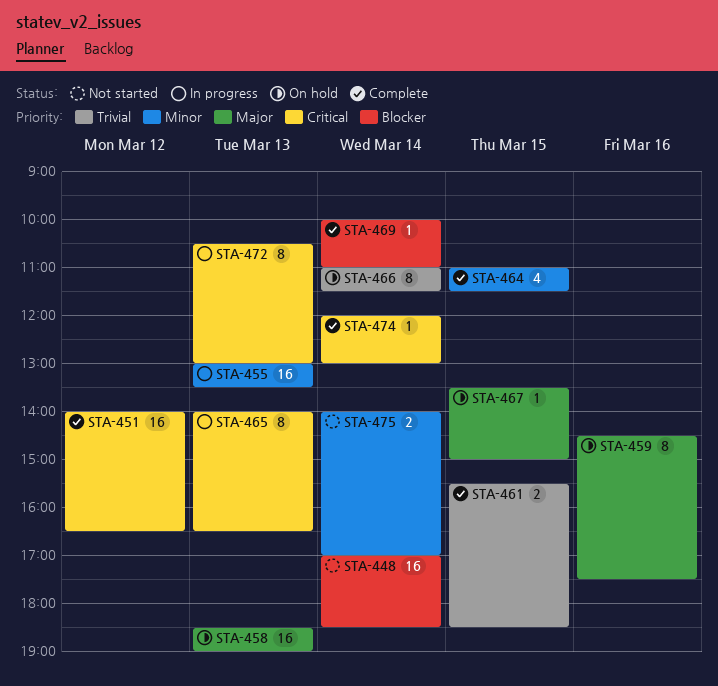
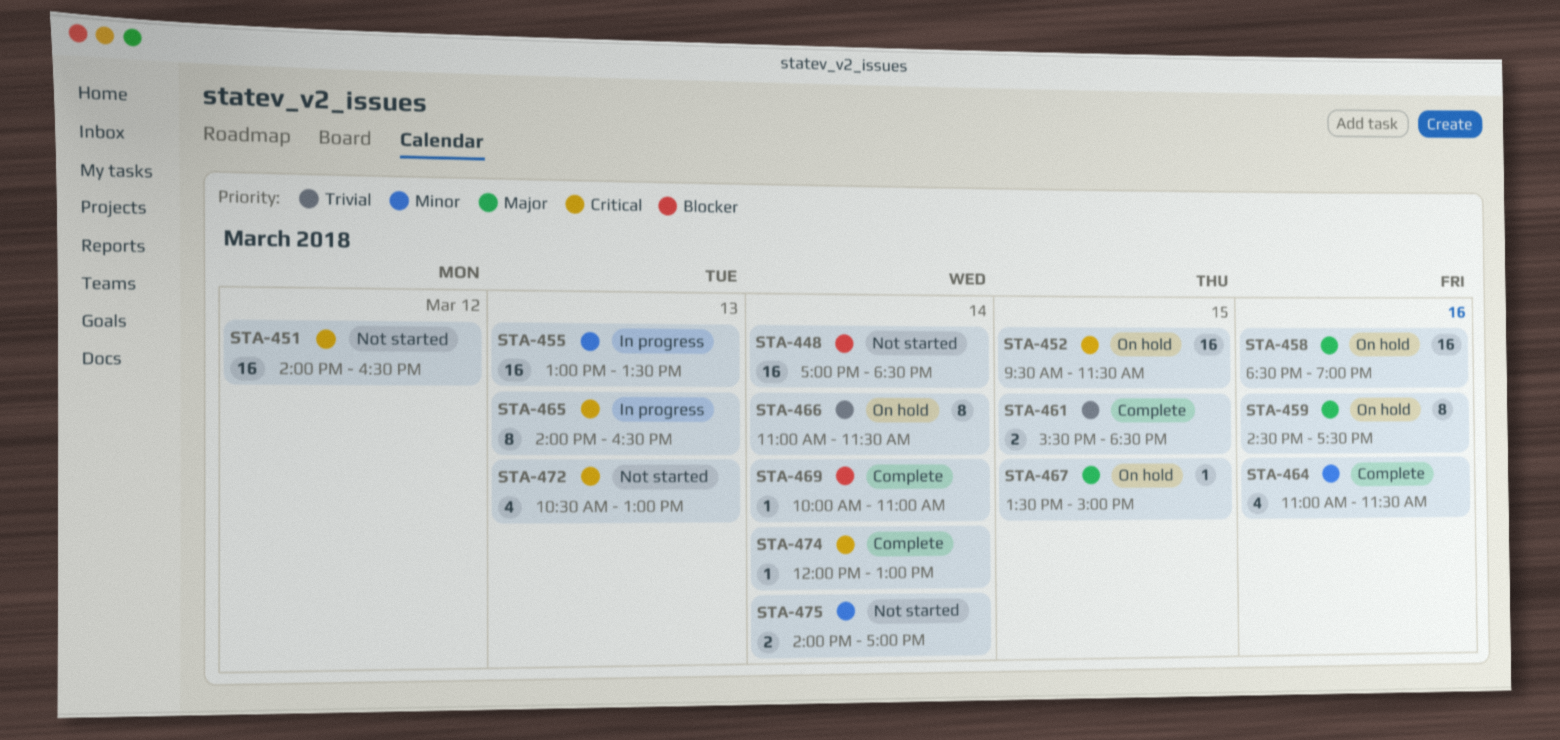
STA-451, status: Complete -> Not started
STA-452: none -> present
STA-458, day: Mar 13 -> Mar 16
STA-464, day: Mar 15 -> Mar 16
STA-472, status: In progress -> Not started
STA-472, estimate: 8 -> 4

